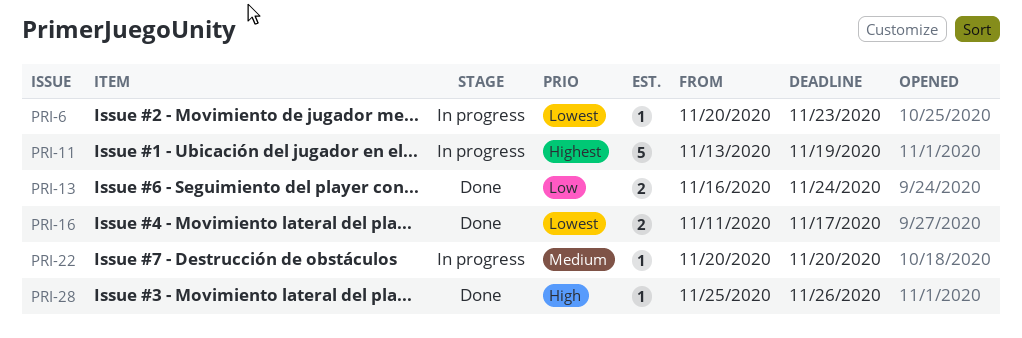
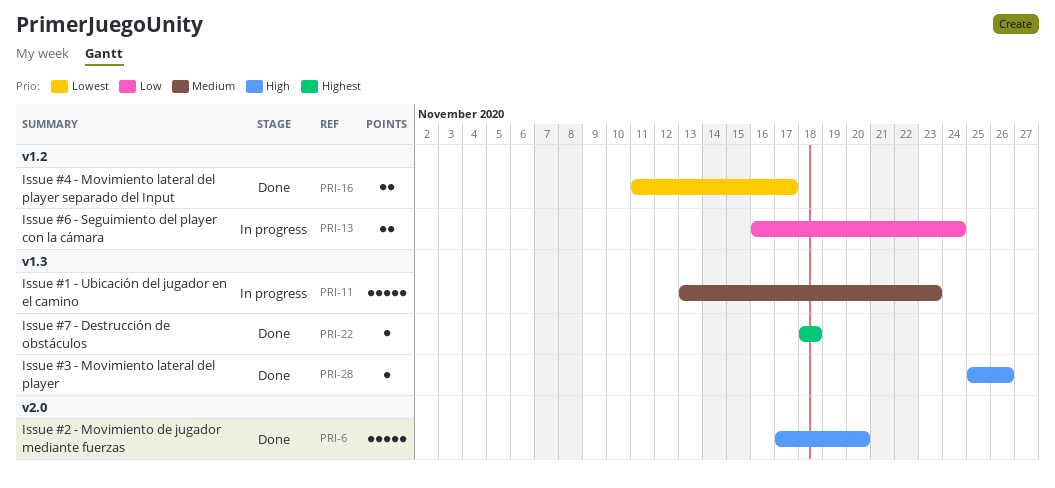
PRI-6, status: In progress -> Done
PRI-6, priority: Lowest -> High
PRI-6, estimate: 1 -> 5
PRI-6, start: Nov 20 -> Nov 17
PRI-6, due: Nov 23 -> Nov 20
PRI-11, priority: Highest -> Medium
PRI-11, due: Nov 19 -> Nov 23
PRI-13, status: Done -> In progress
PRI-22, status: In progress -> Done
PRI-22, priority: Medium -> Highest
PRI-22, start: Nov 20 -> Nov 18
PRI-22, due: Nov 20 -> Nov 18

